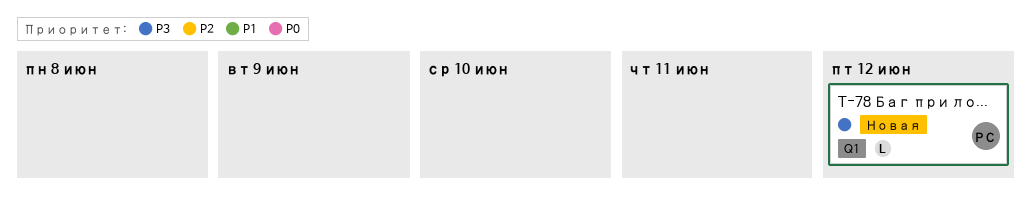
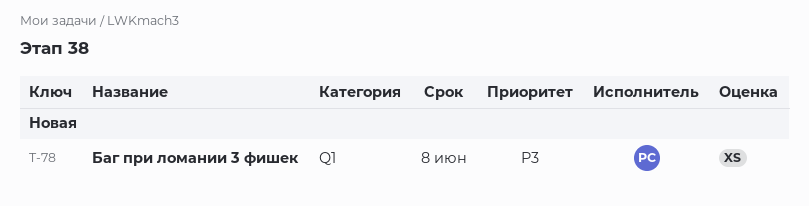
T-78, estimate: L -> XS
T-78, due: Jun 12 -> Jun 8

